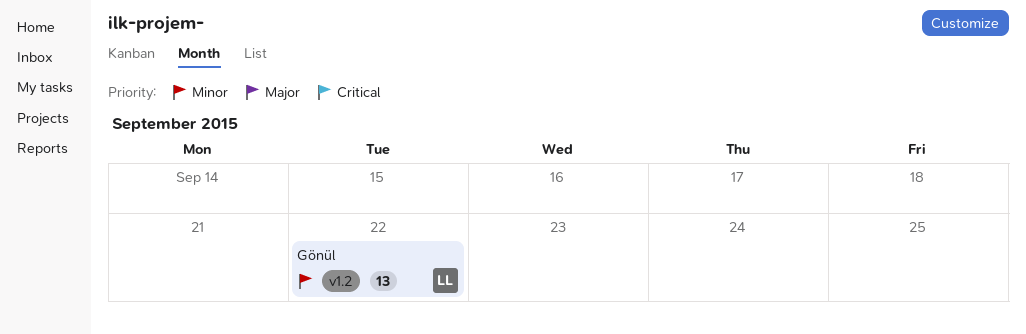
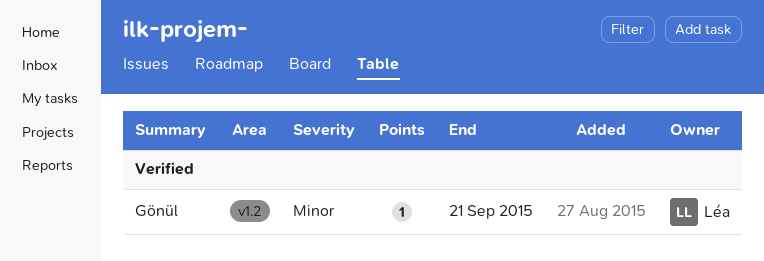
Gönül, estimate: 13 -> 1
Gönül, due: Sep 22 -> Sep 21

